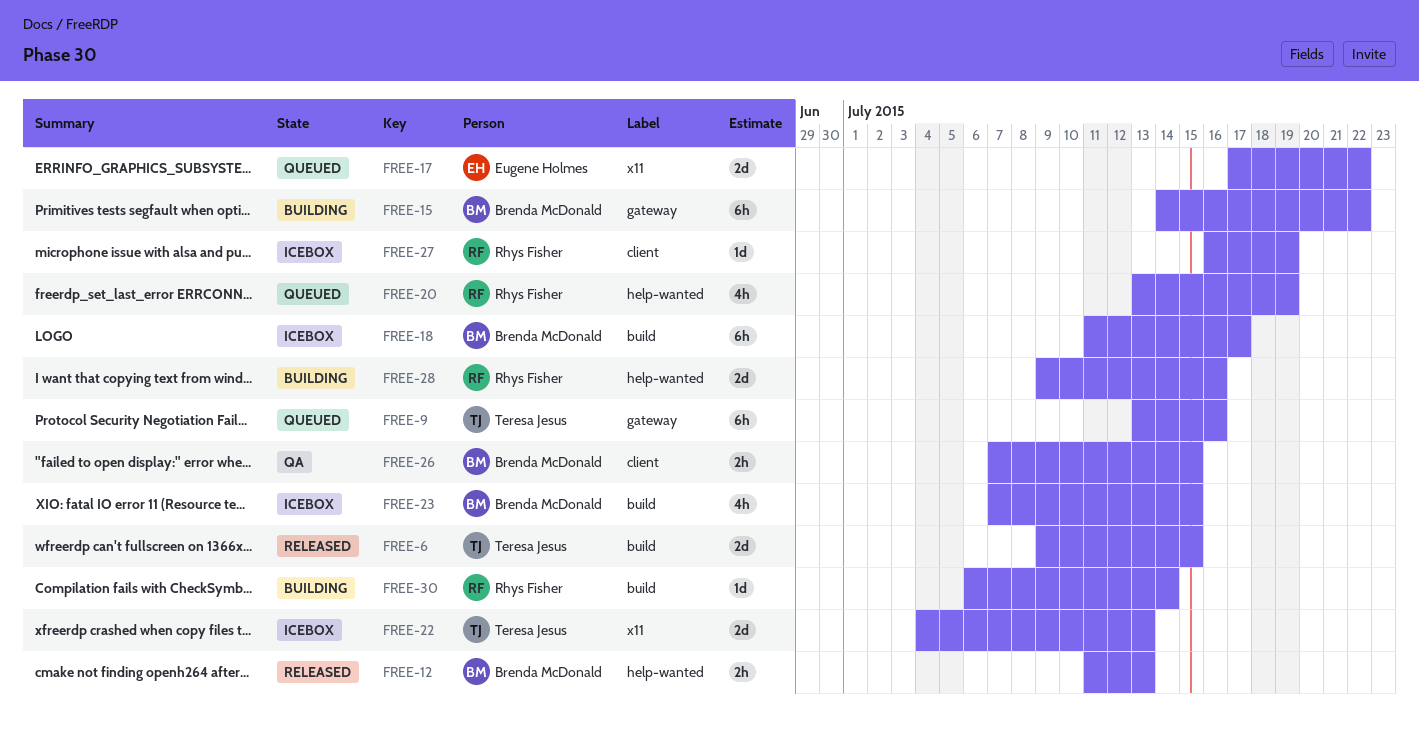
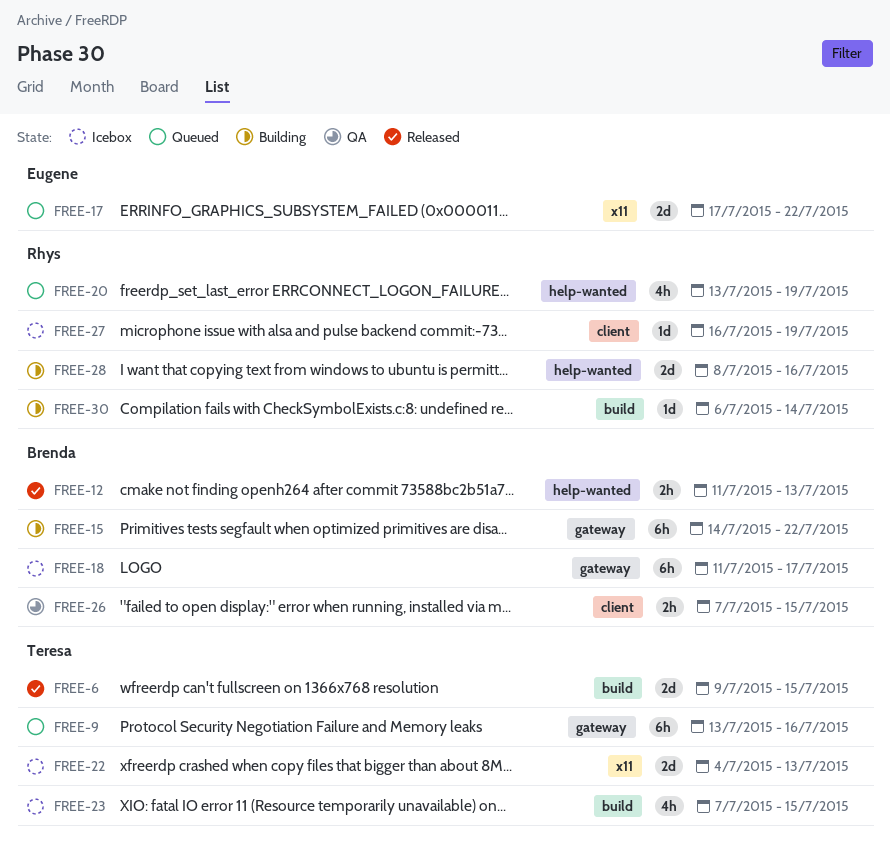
FREE-18, label: build -> gateway
FREE-23, owner: Brenda McDonald -> Teresa Jesus
FREE-28, start: Jul 9 -> Jul 8

